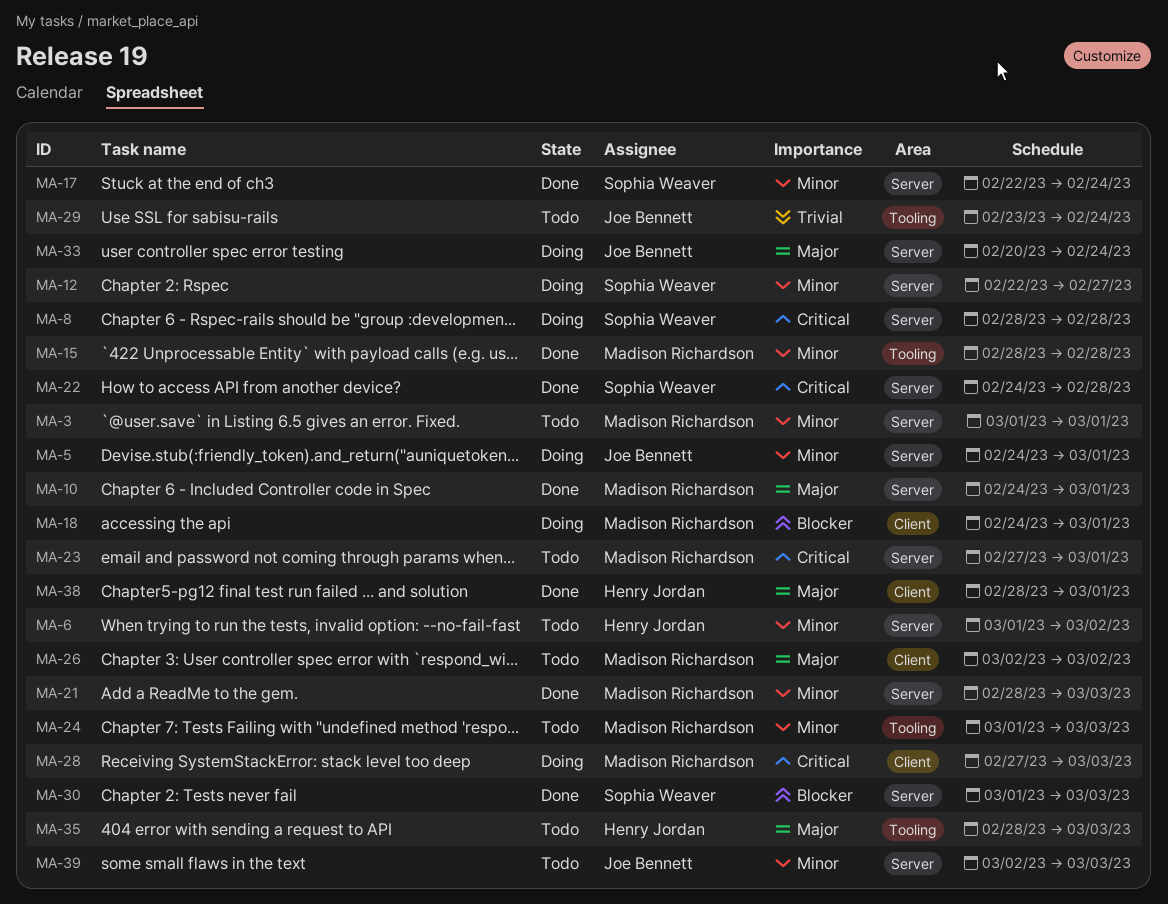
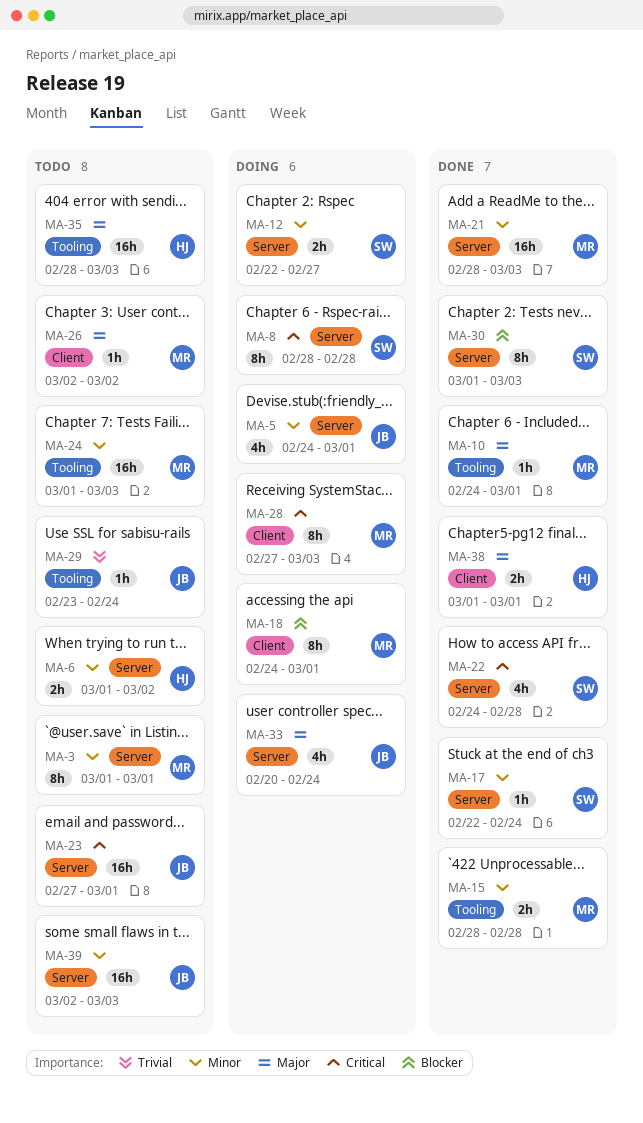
MA-10, label: Server -> Tooling
MA-23, owner: Madison Richardson -> Joe Bennett
MA-38, start: Feb 28 -> Mar 1

